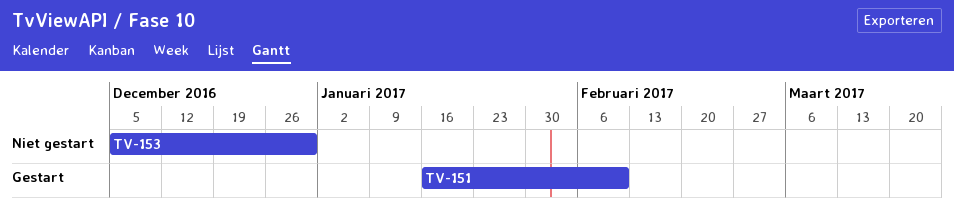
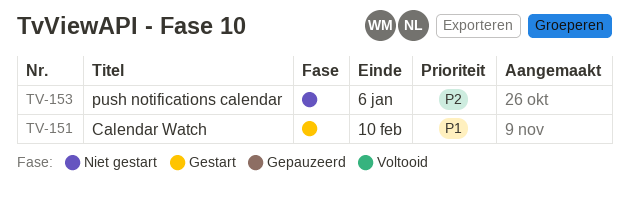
TV-153, due: Dec 30 -> Jan 6

